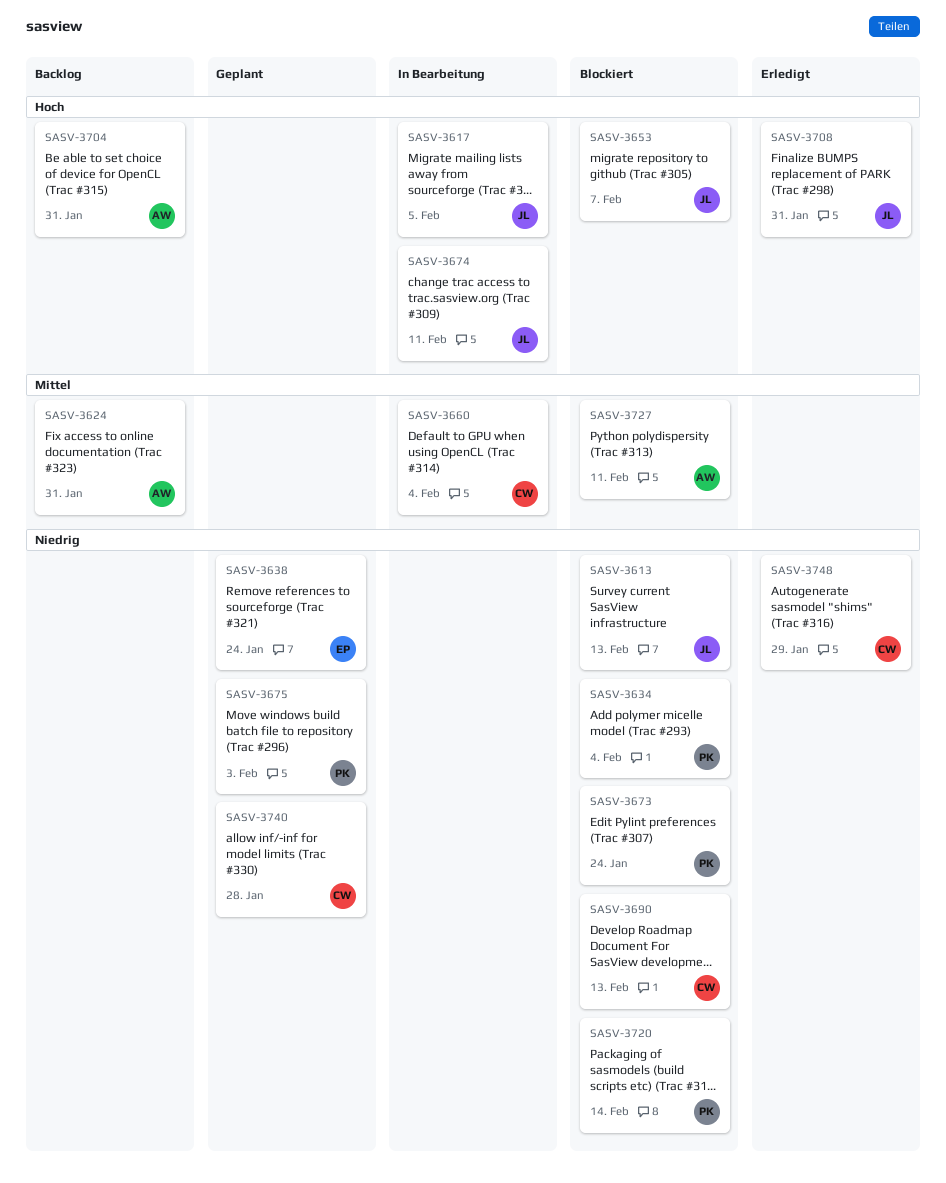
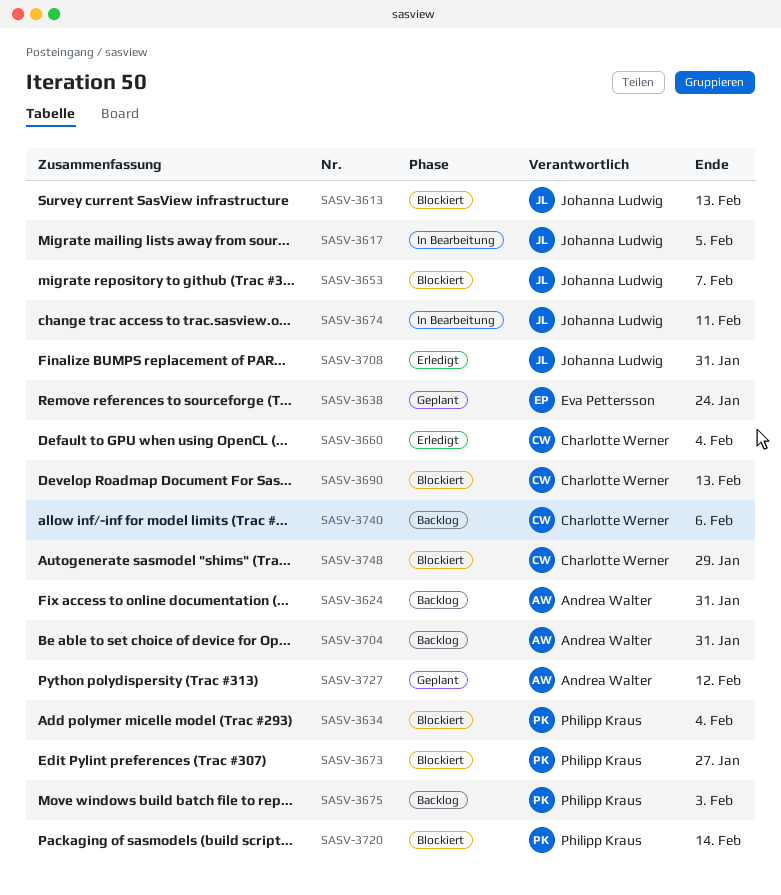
SASV-3660, status: In Bearbeitung -> Erledigt
SASV-3673, due: Jan 24 -> Jan 27
SASV-3675, status: Geplant -> Backlog
SASV-3727, status: Blockiert -> Geplant
SASV-3727, due: Feb 11 -> Feb 12
SASV-3740, status: Geplant -> Backlog
SASV-3740, due: Jan 28 -> Feb 6
SASV-3748, status: Erledigt -> Blockiert

